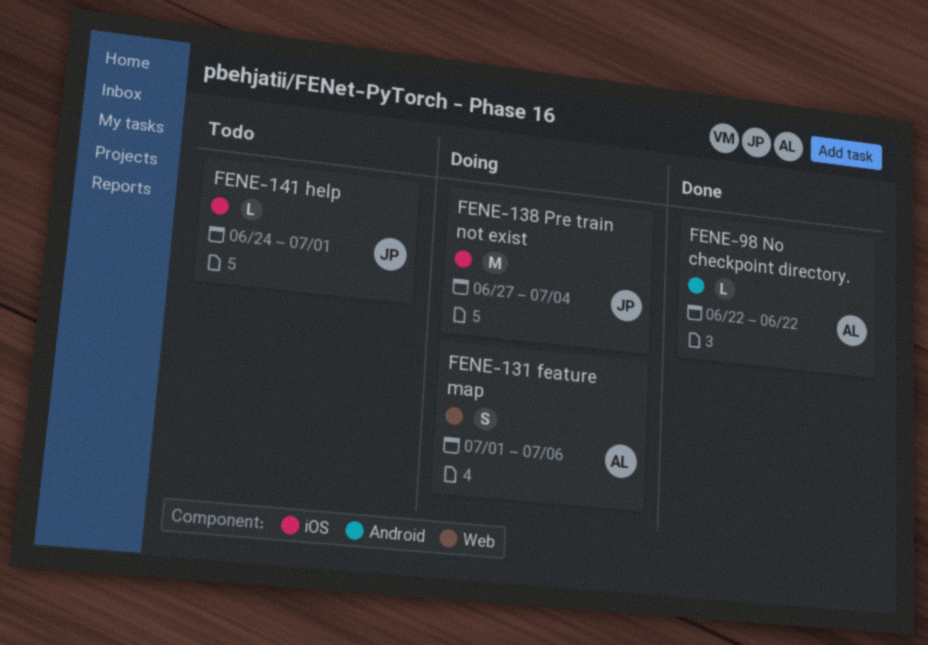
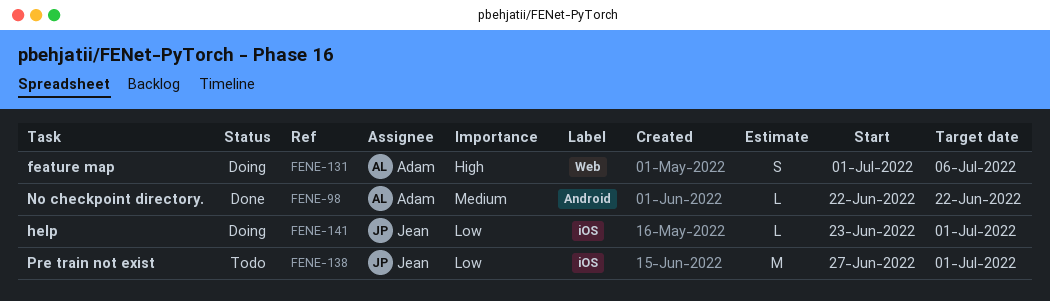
FENE-138, status: Doing -> Todo
FENE-138, due: Jul 4 -> Jul 1
FENE-141, status: Todo -> Doing
FENE-141, start: Jun 24 -> Jun 23

